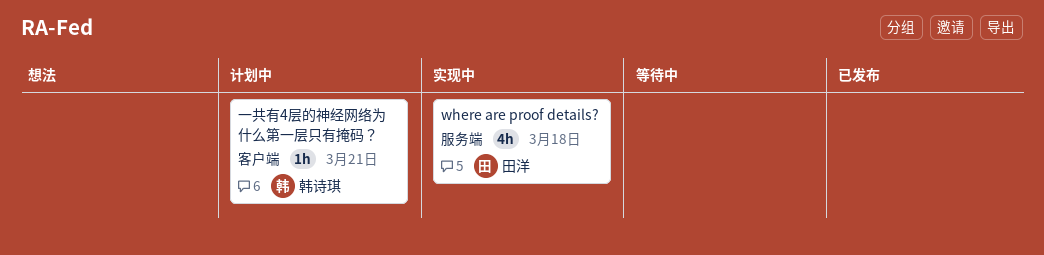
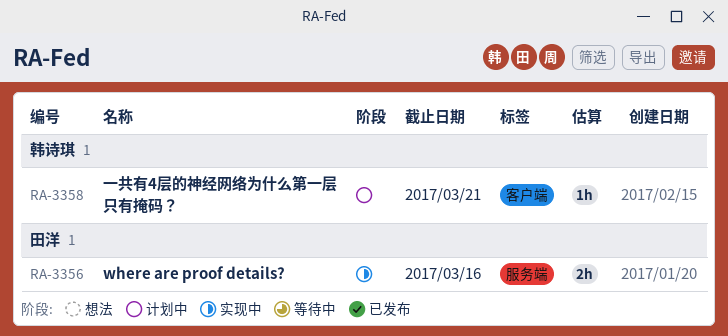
where are proof details?, estimate: 4h -> 2h
where are proof details?, due: Mar 18 -> Mar 16

